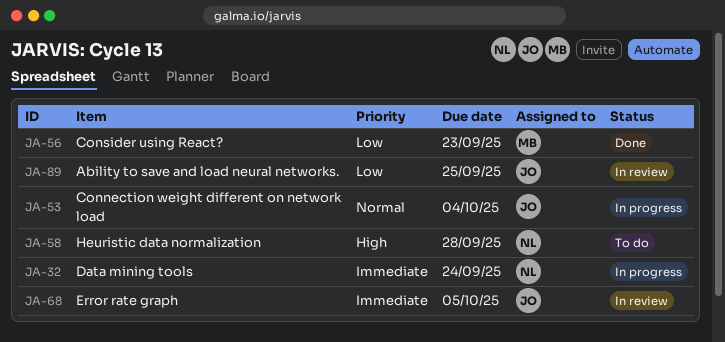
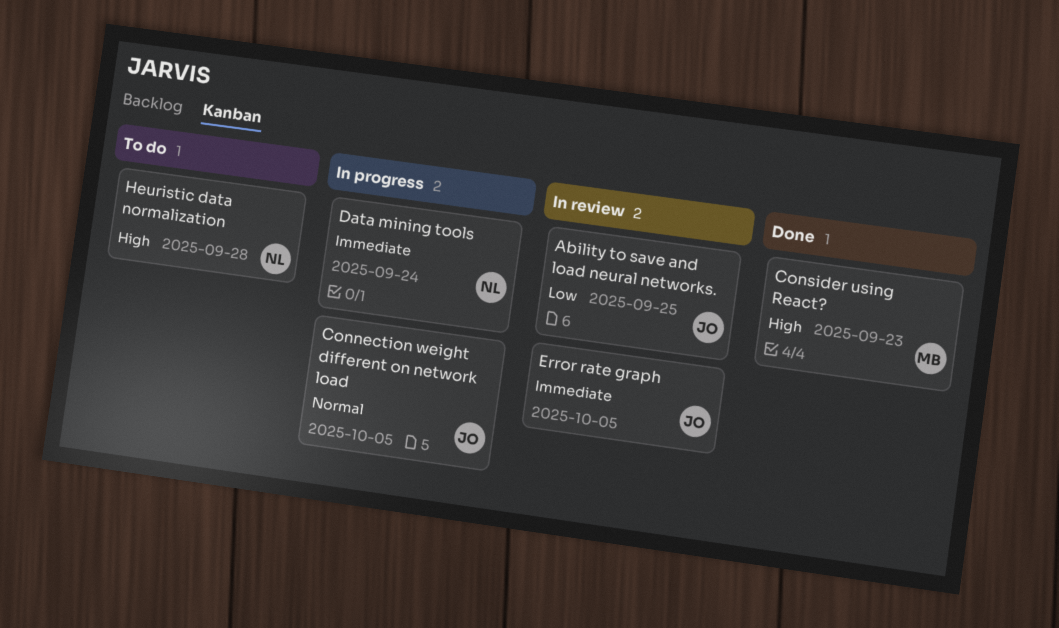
Connection weight different on network load, due: Oct 4 -> Oct 5
Consider using React?, priority: Low -> High

